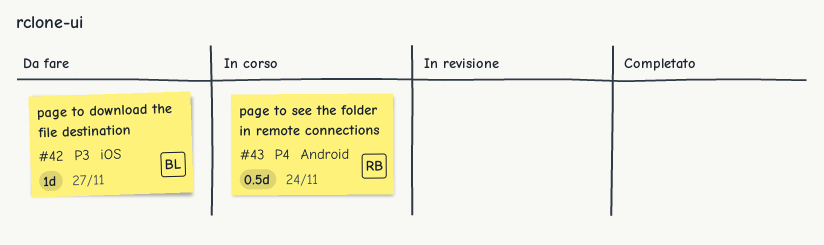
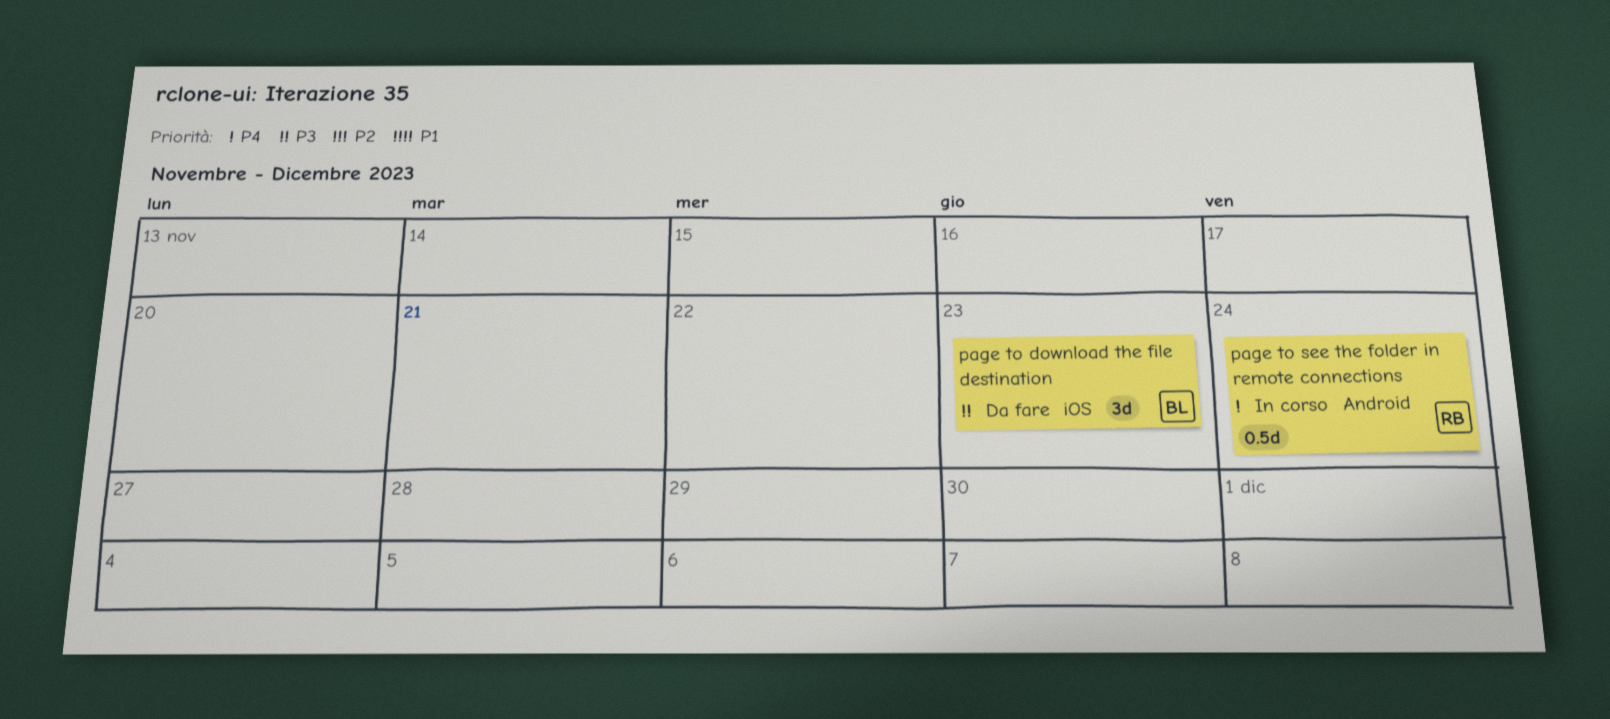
page to download the file destination, estimate: 1d -> 3d
page to download the file destination, due: Nov 27 -> Nov 23

